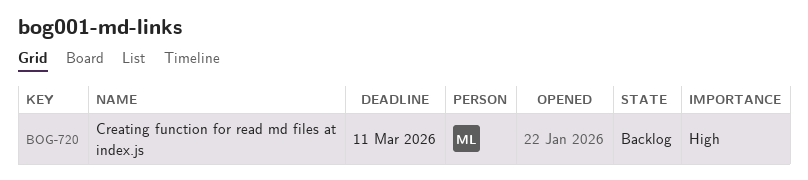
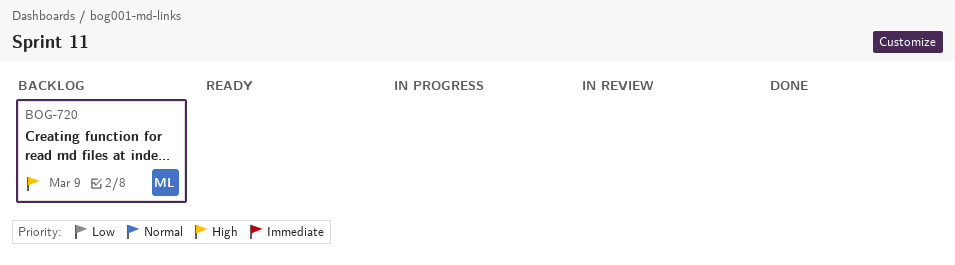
BOG-720, due: Mar 11 -> Mar 9

